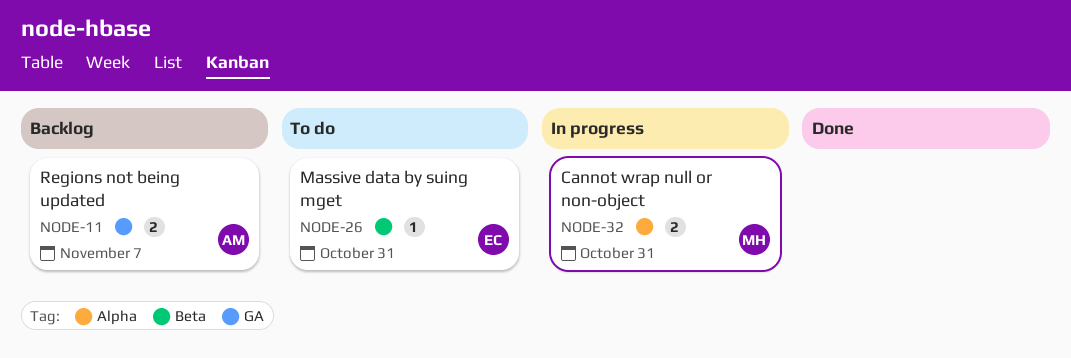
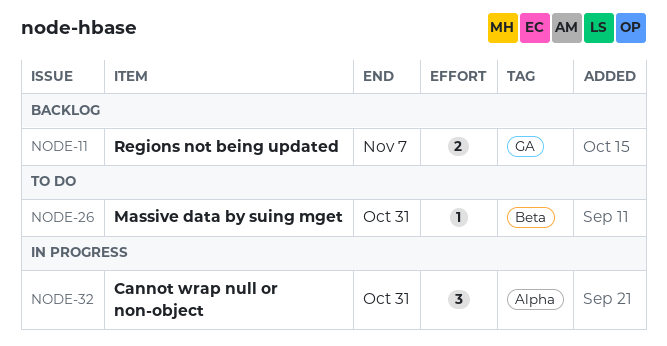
NODE-32, estimate: 2 -> 3

